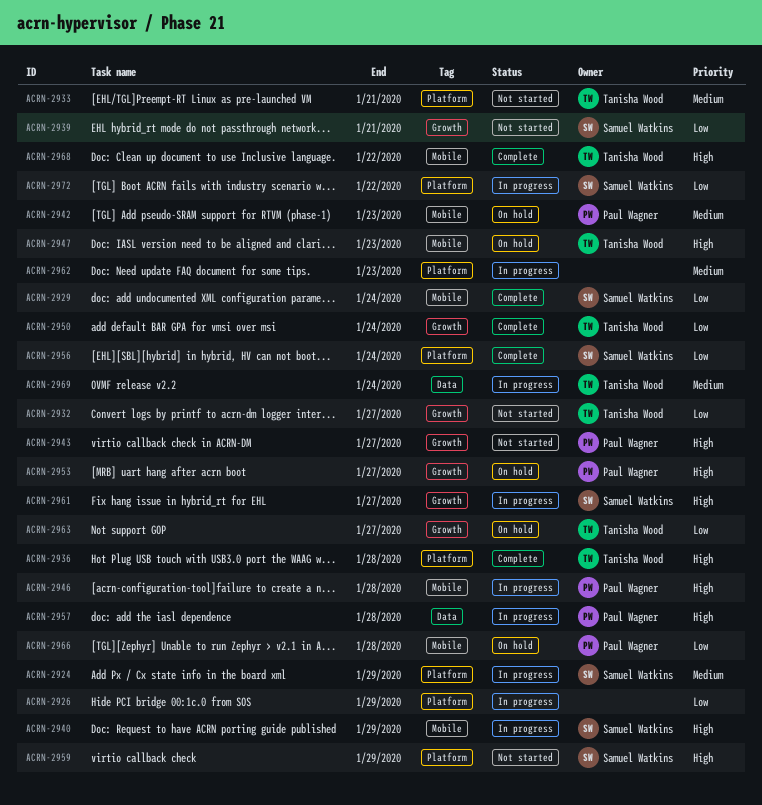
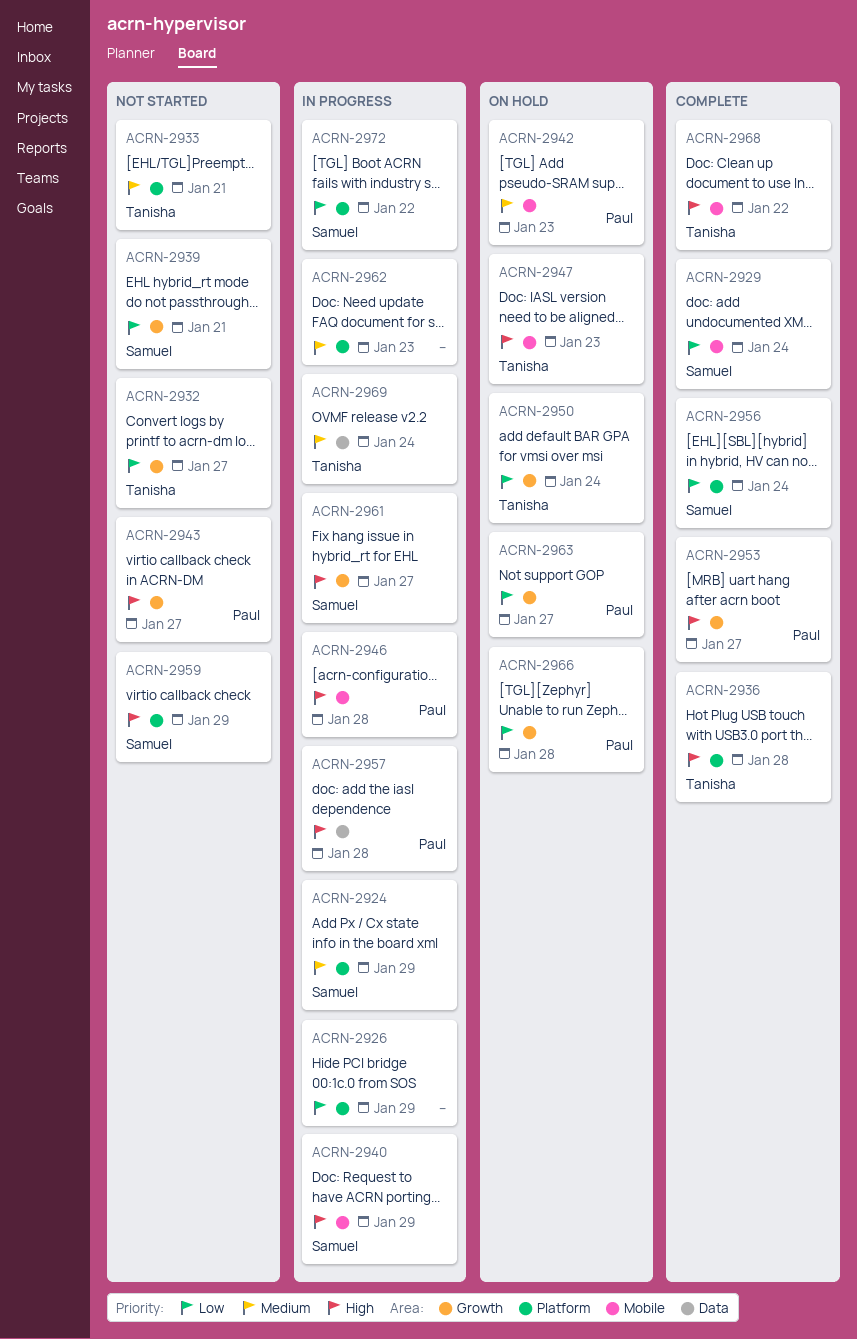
ACRN-2950, status: Complete -> On hold
ACRN-2953, status: On hold -> Complete
ACRN-2963, owner: Tanisha Wood -> Paul Wagner
ACRN-2966, label: Mobile -> Growth

